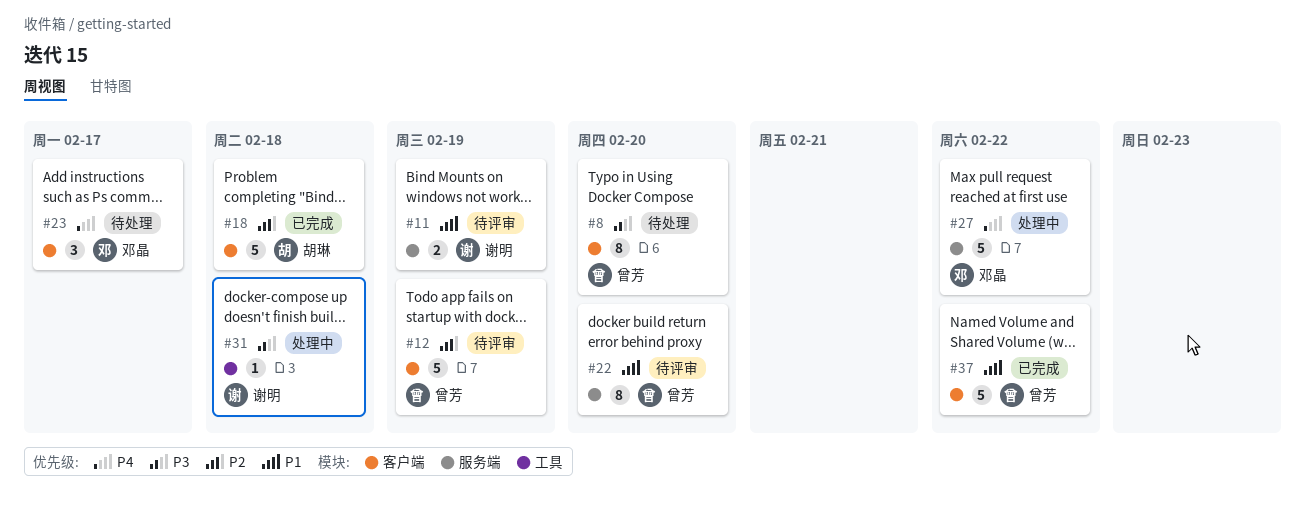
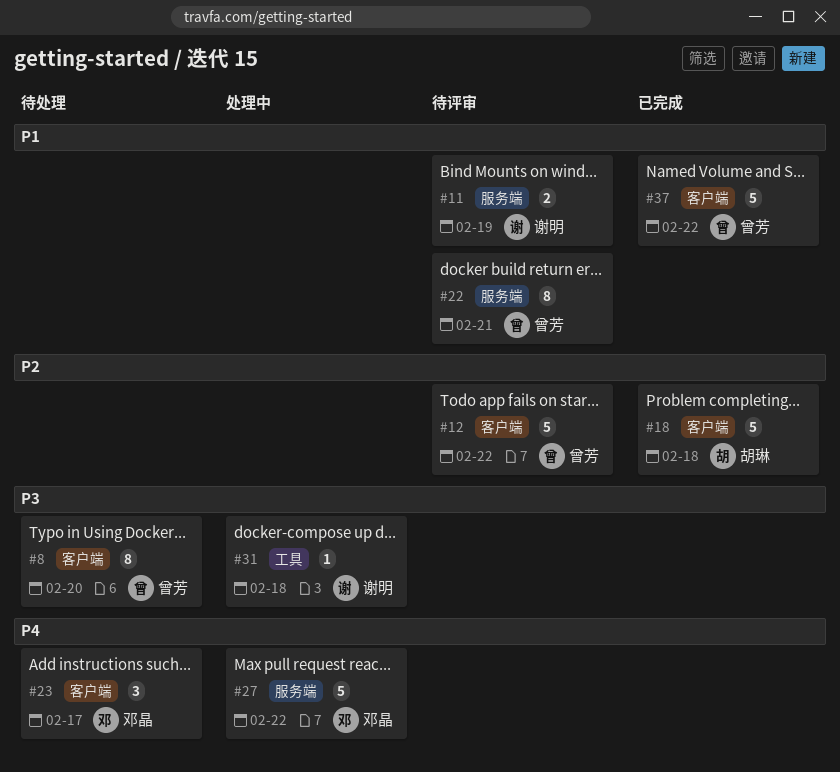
#12, due: Feb 19 -> Feb 22
#22, due: Feb 20 -> Feb 21

